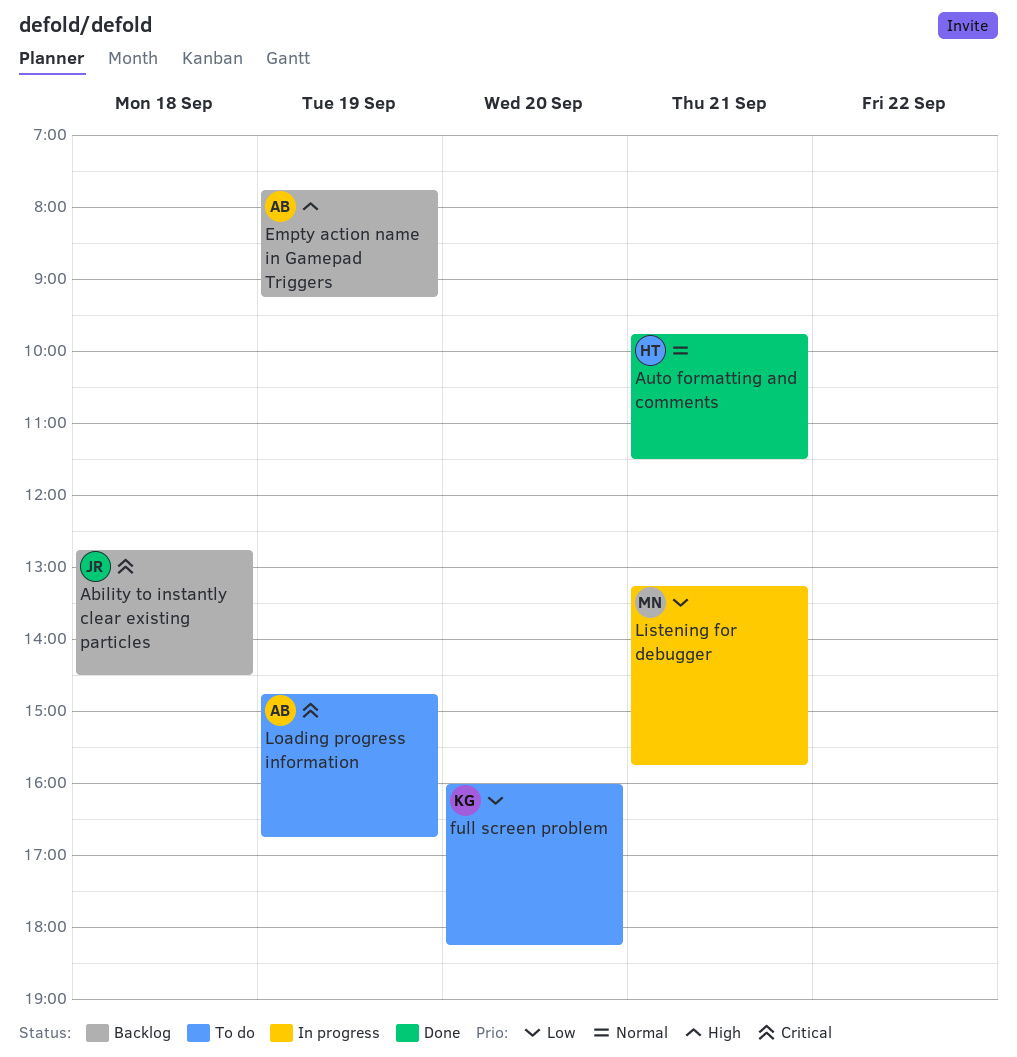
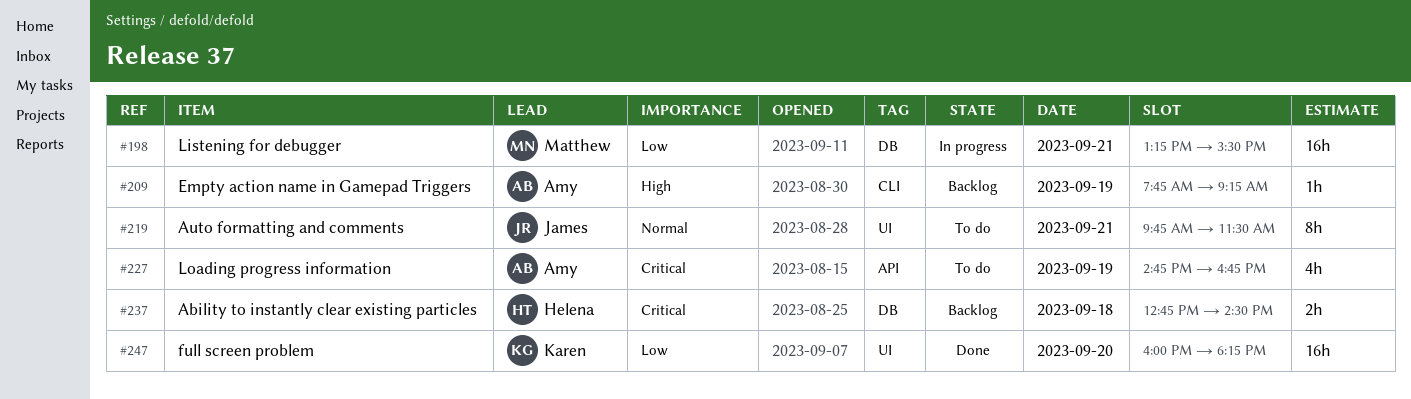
Ability to instantly clear existing particles, owner: James -> Helena
Auto formatting and comments, status: Done -> To do
Auto formatting and comments, owner: Helena -> James
full screen problem, status: To do -> Done
Listening for debugger, ends: 15:45 -> 15:30

